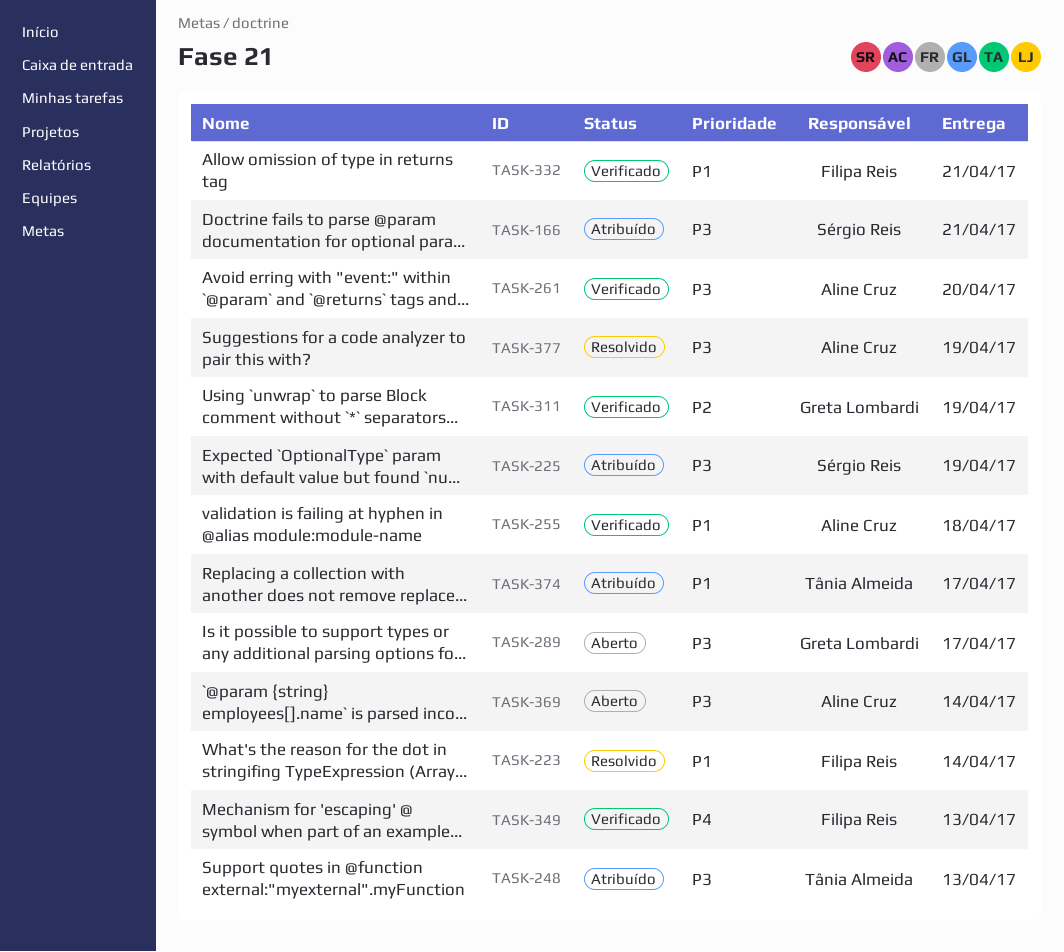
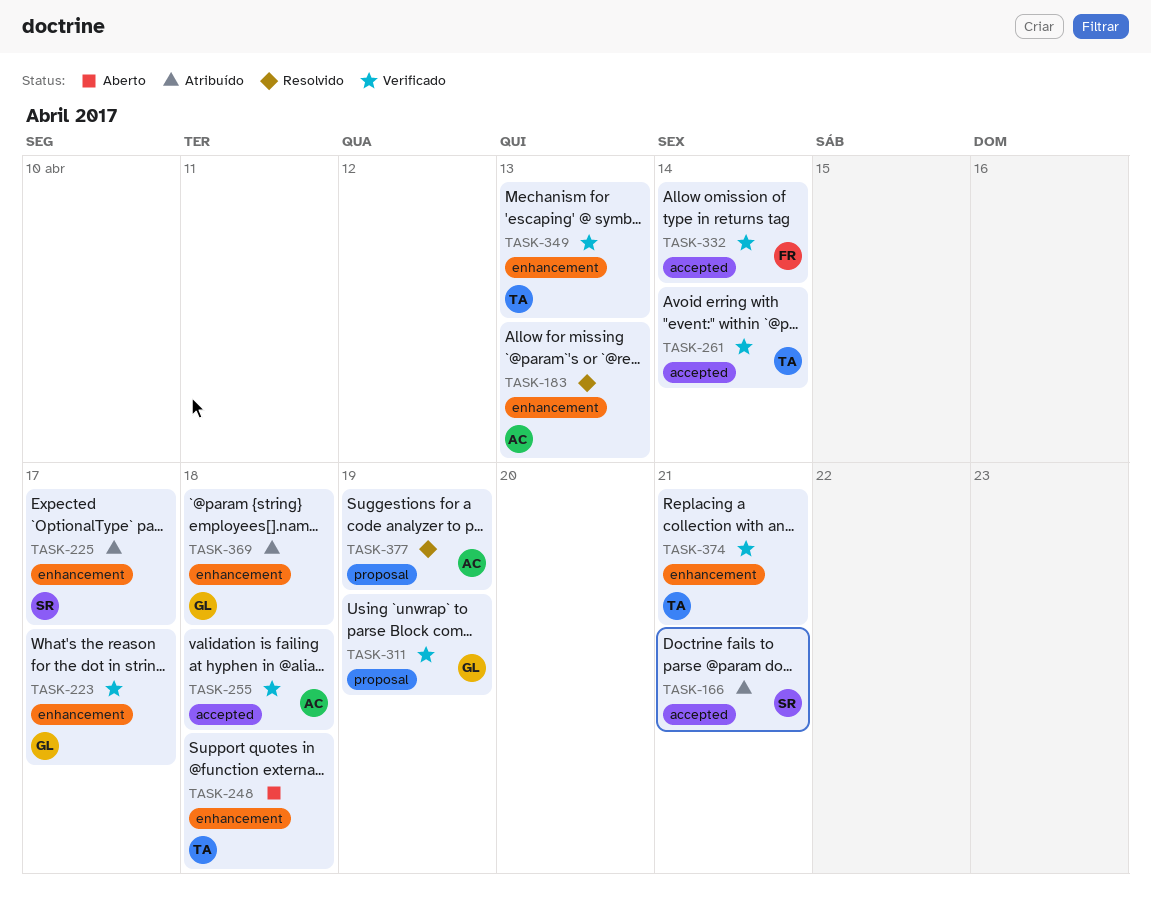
TASK-183: none -> present
TASK-223, status: Resolvido -> Verificado
TASK-223, owner: Filipa Reis -> Greta Lombardi
TASK-223, due: Apr 14 -> Apr 17
TASK-225, due: Apr 19 -> Apr 17
TASK-248, status: Atribuído -> Aberto
TASK-248, due: Apr 13 -> Apr 18
TASK-261, owner: Aline Cruz -> Tânia Almeida
TASK-261, due: Apr 20 -> Apr 14
TASK-289: present -> none
TASK-332, due: Apr 21 -> Apr 14
TASK-349, owner: Filipa Reis -> Tânia Almeida
TASK-369, status: Aberto -> Atribuído
TASK-369, owner: Aline Cruz -> Greta Lombardi
TASK-369, due: Apr 14 -> Apr 18
TASK-374, status: Atribuído -> Verificado
TASK-374, due: Apr 17 -> Apr 21

